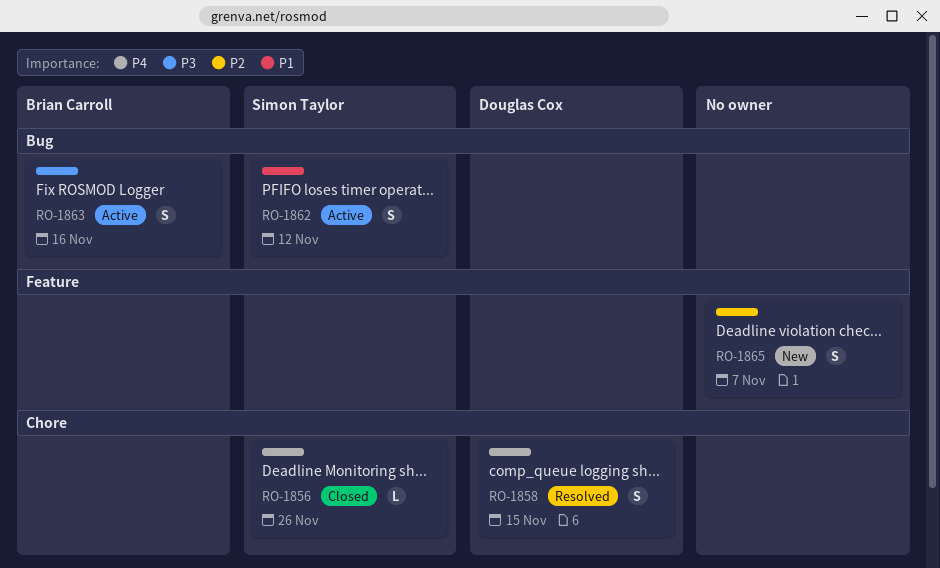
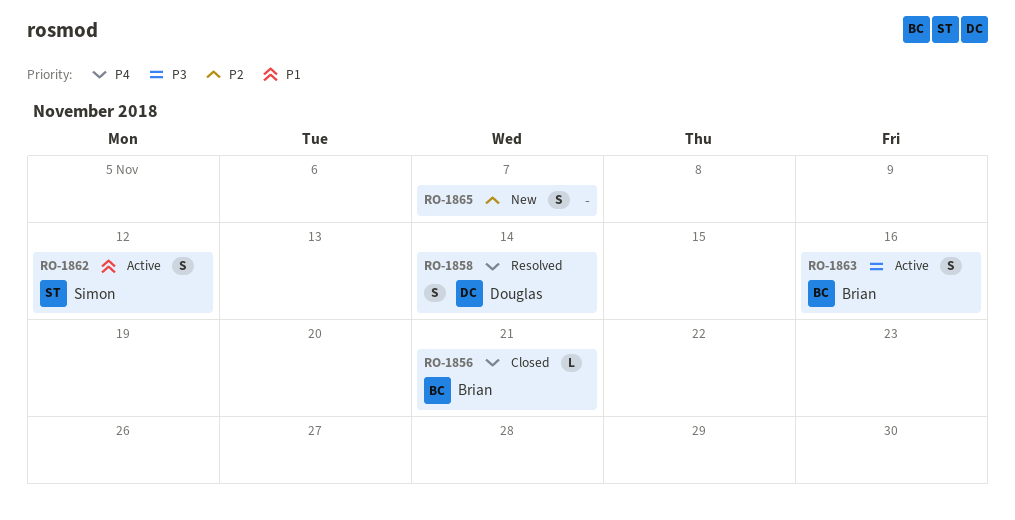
RO-1856, owner: Simon Taylor -> Brian Carroll
RO-1856, due: Nov 26 -> Nov 21
RO-1858, due: Nov 15 -> Nov 14

